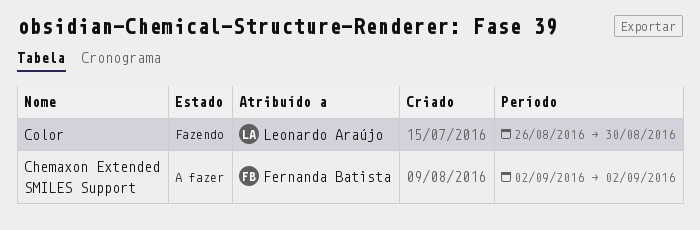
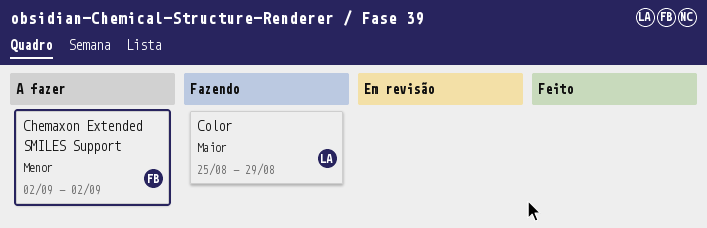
Color, start: Aug 26 -> Aug 25
Color, due: Aug 30 -> Aug 29

